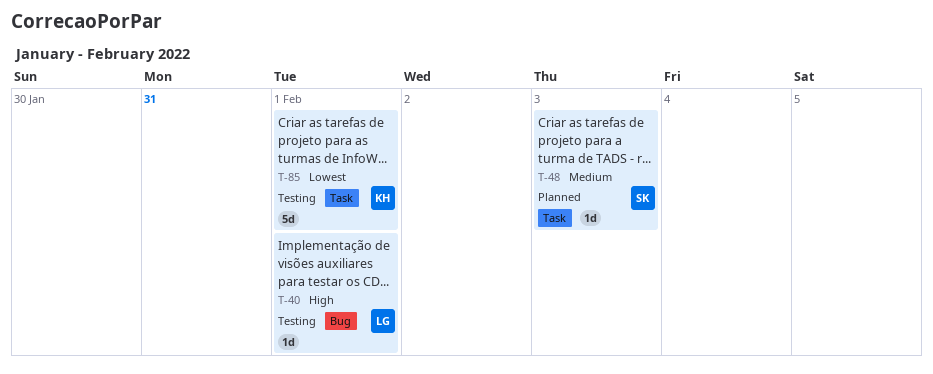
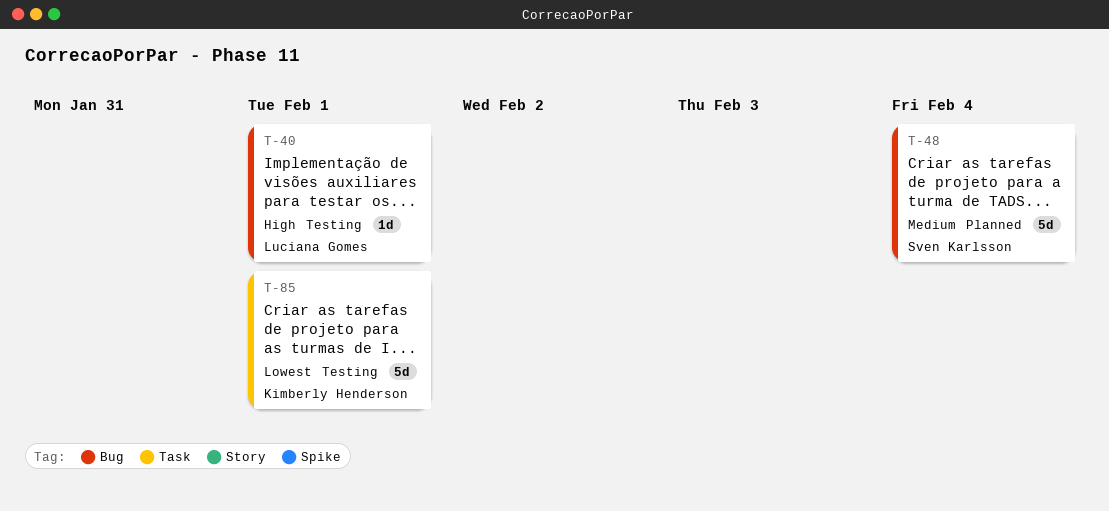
T-48, label: Task -> Bug
T-48, estimate: 1d -> 5d
T-48, due: Feb 3 -> Feb 4

